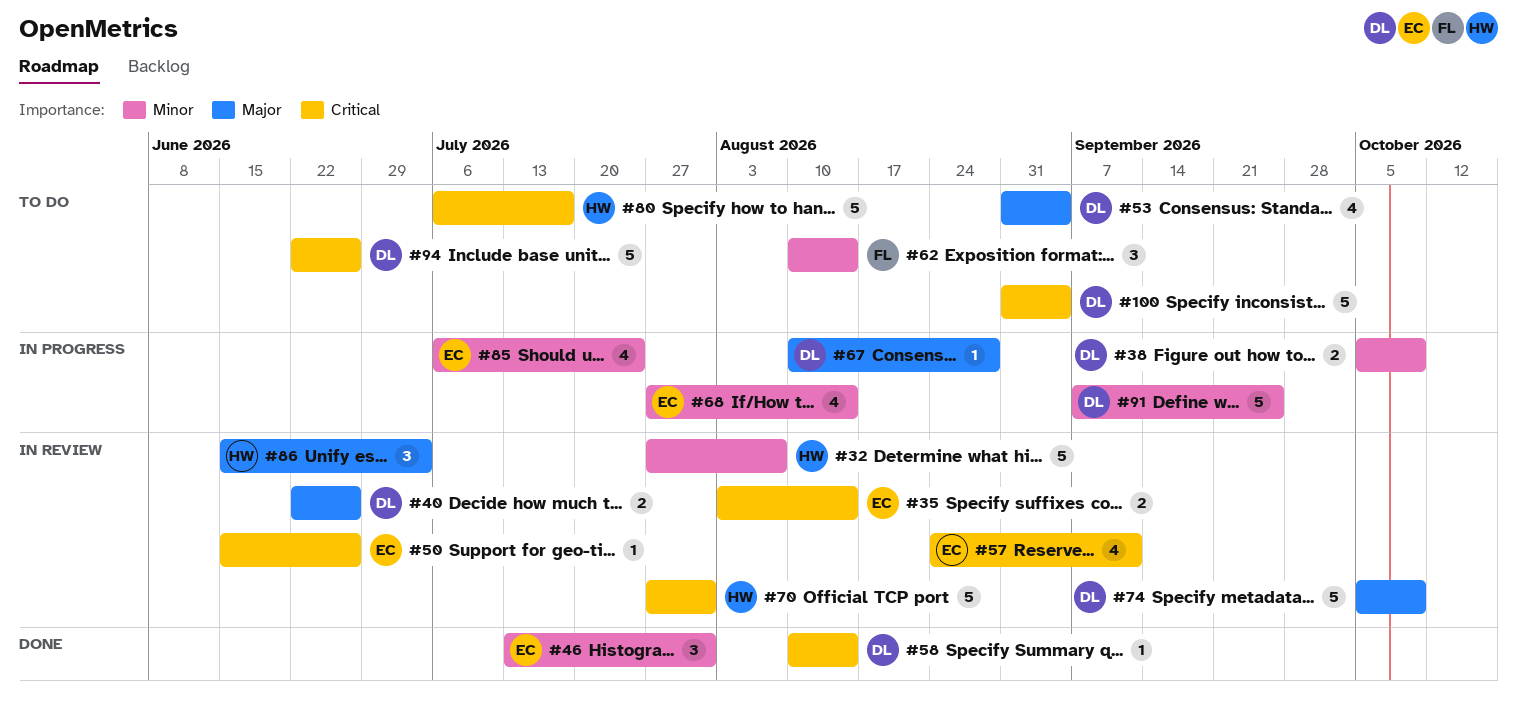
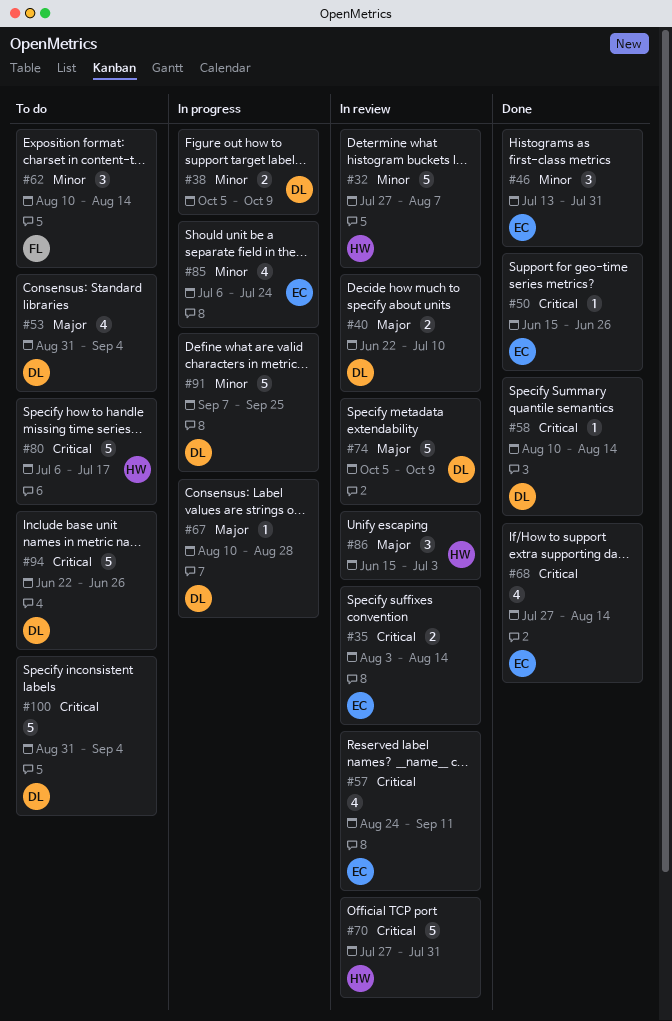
#40, due: Jun 26 -> Jul 10
#50, status: In review -> Done
#68, status: In progress -> Done
#68, priority: Minor -> Critical

